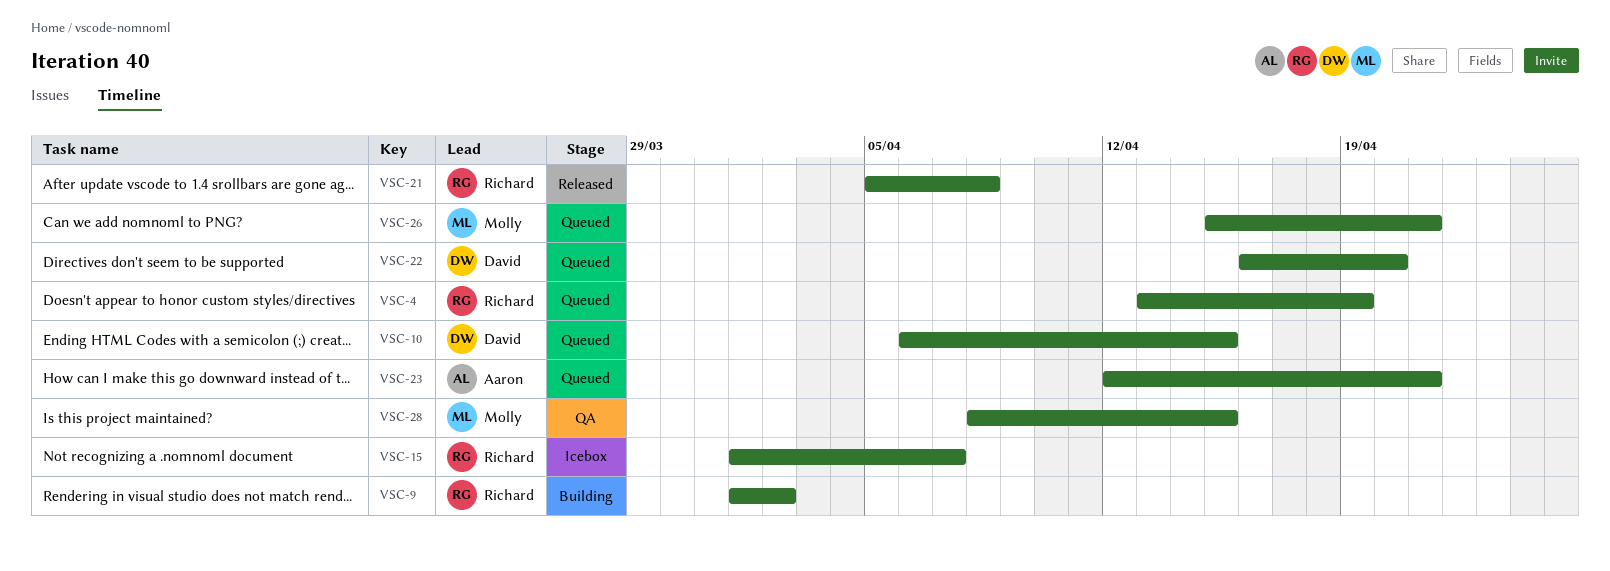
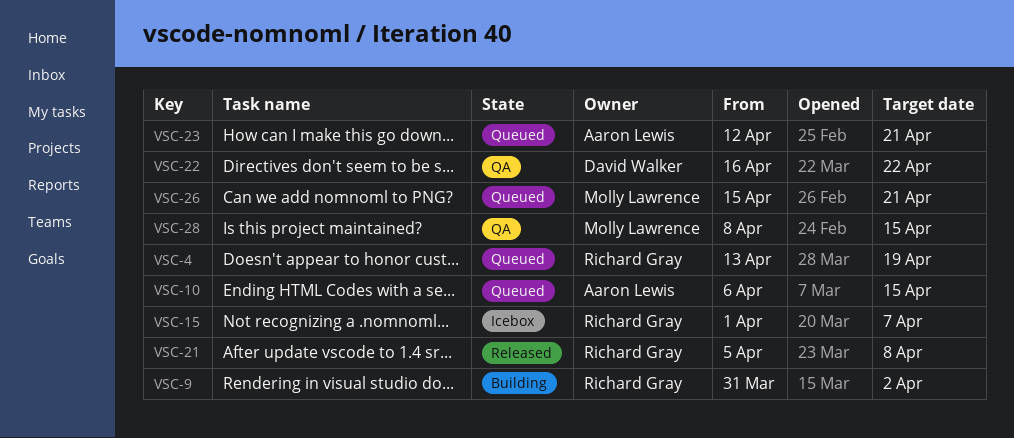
VSC-9, start: Apr 1 -> Mar 31
VSC-10, owner: David Walker -> Aaron Lewis
VSC-22, status: Queued -> QA
VSC-22, due: Apr 20 -> Apr 22

